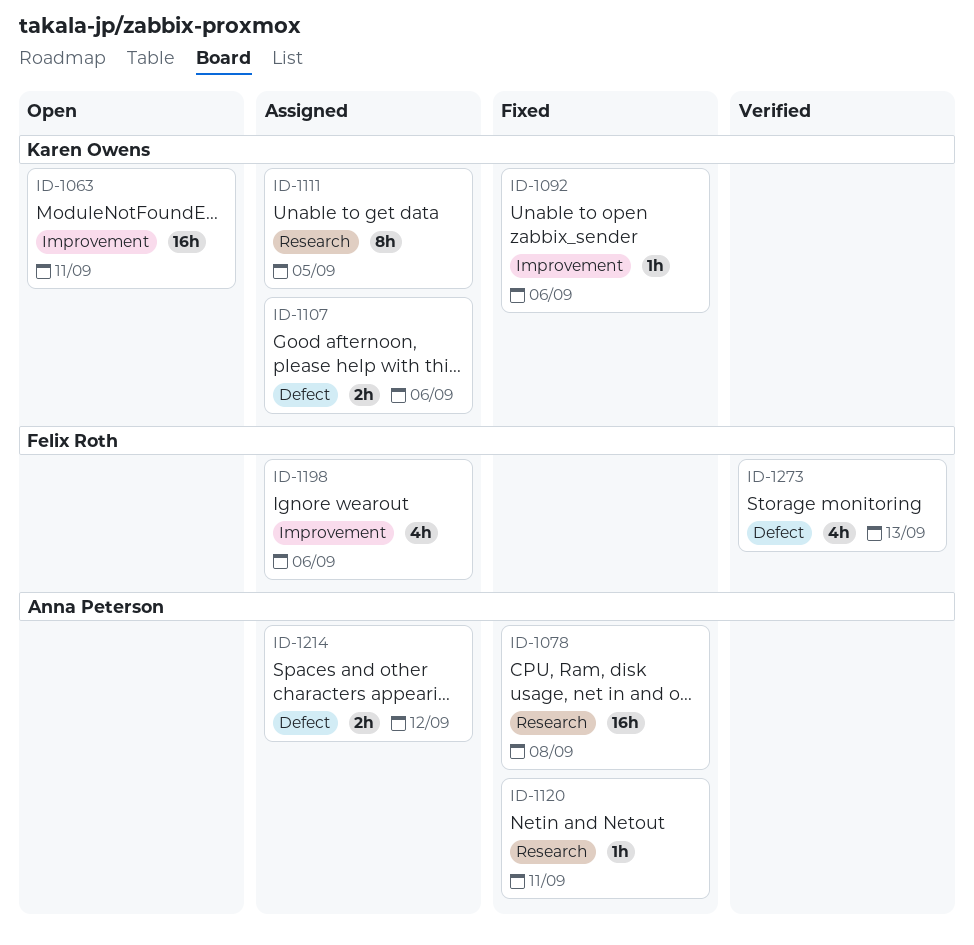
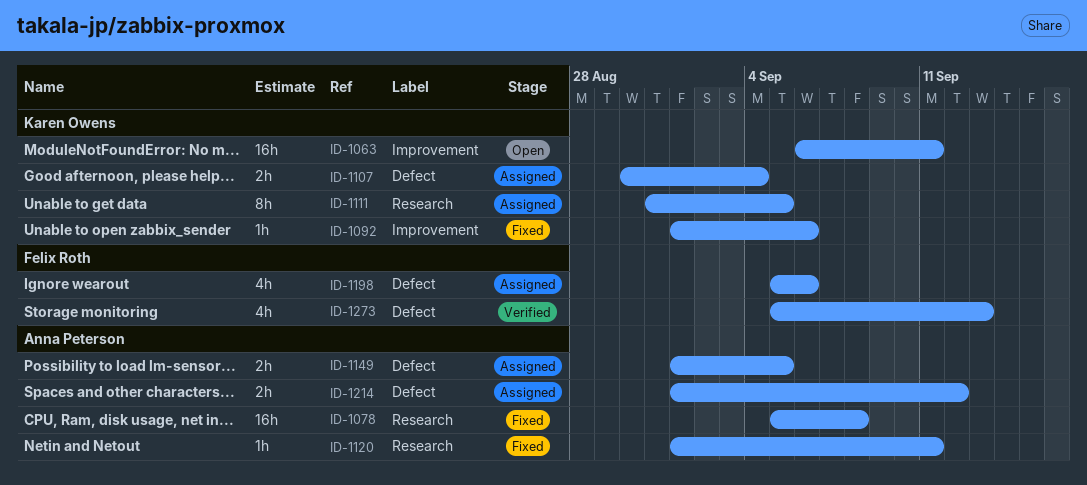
ID-1107, due: Sep 6 -> Sep 4
ID-1149: none -> present
ID-1198, label: Improvement -> Defect

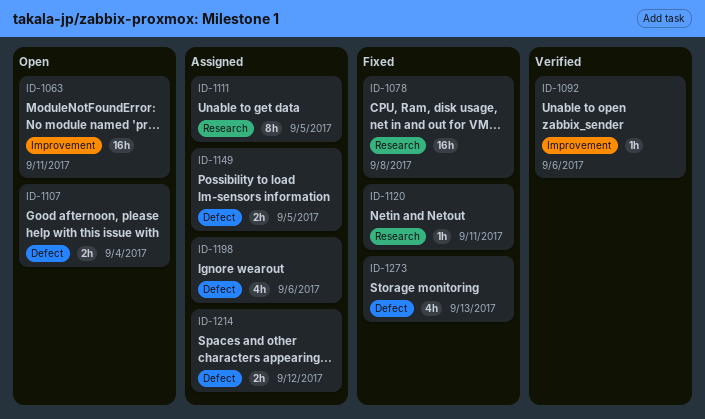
ID-1092, status: Fixed -> Verified
ID-1107, status: Assigned -> Open
ID-1273, status: Verified -> Fixed

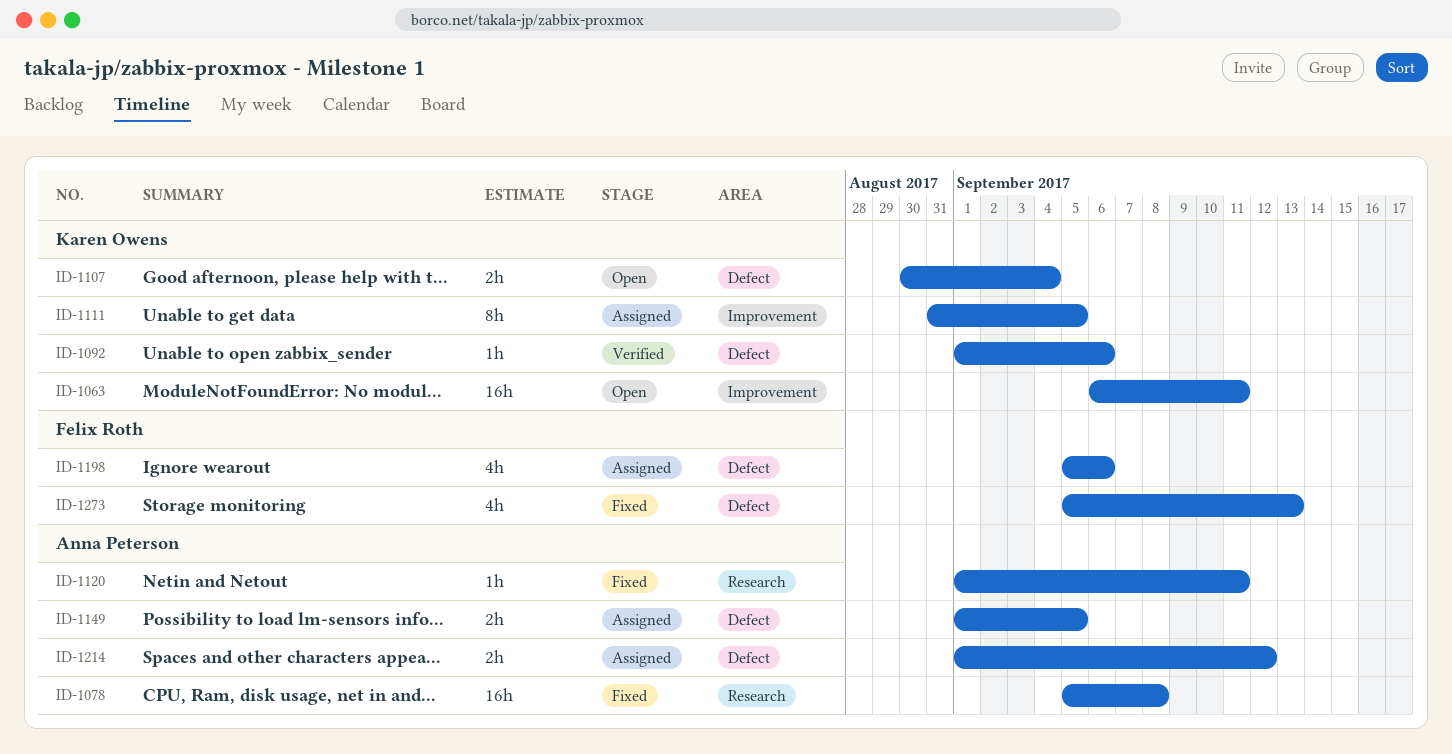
ID-1092, label: Improvement -> Defect
ID-1111, label: Research -> Improvement

